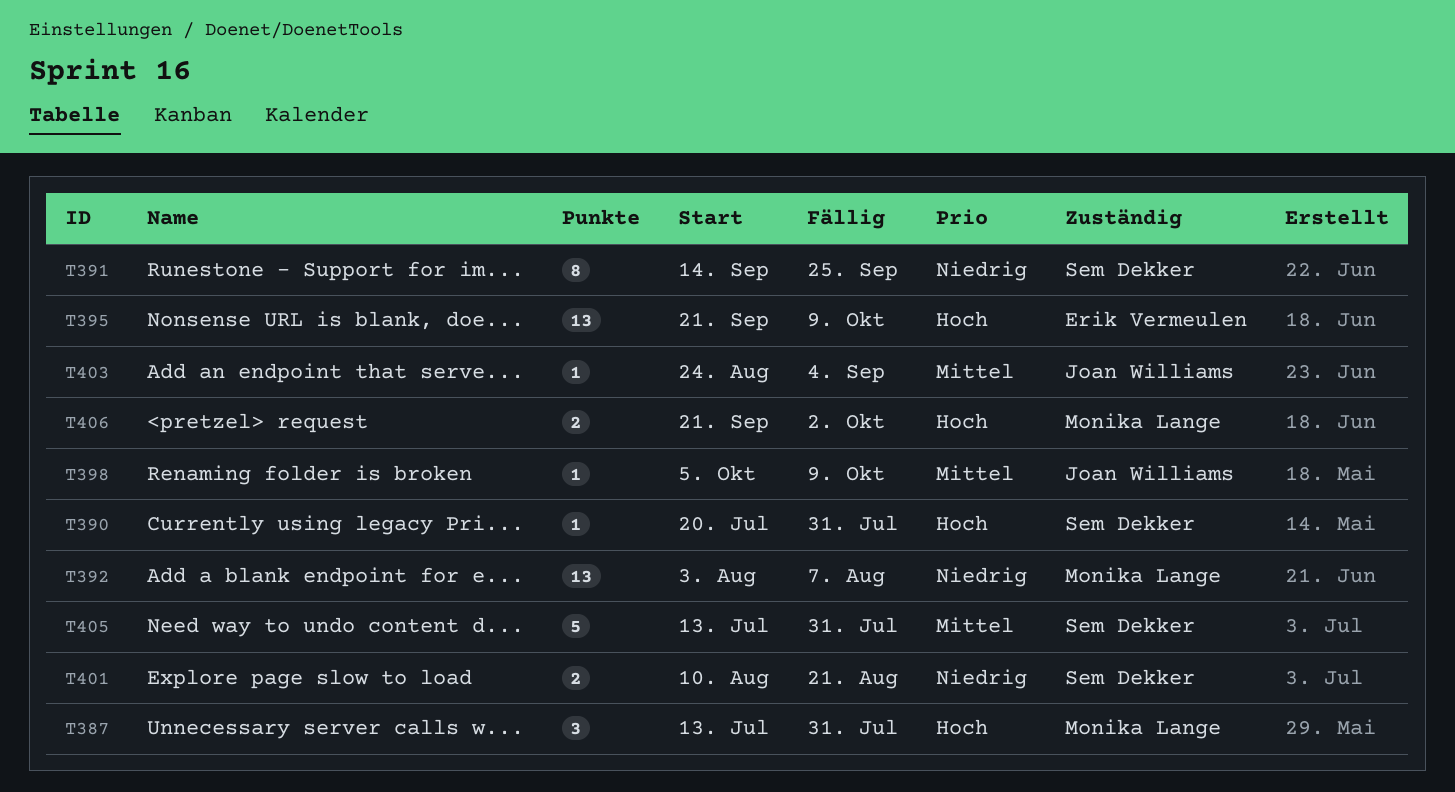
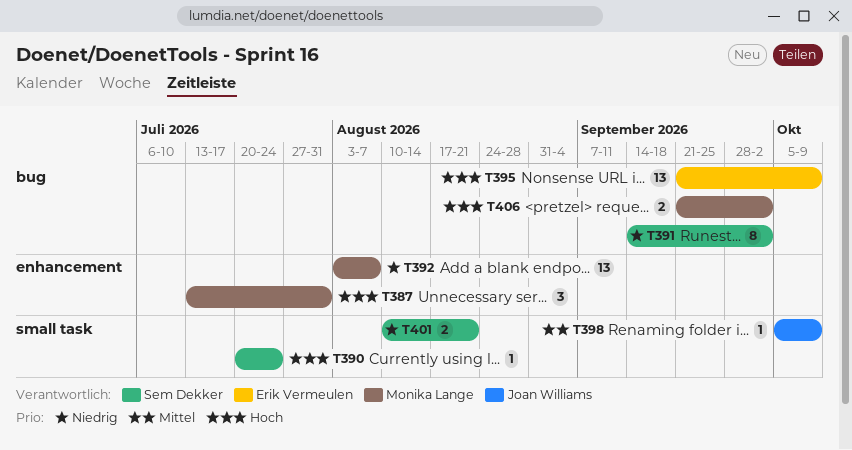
T390, due: Jul 31 -> Jul 24
T391, due: Sep 25 -> Oct 2
T403: present -> none
T405: present -> none

